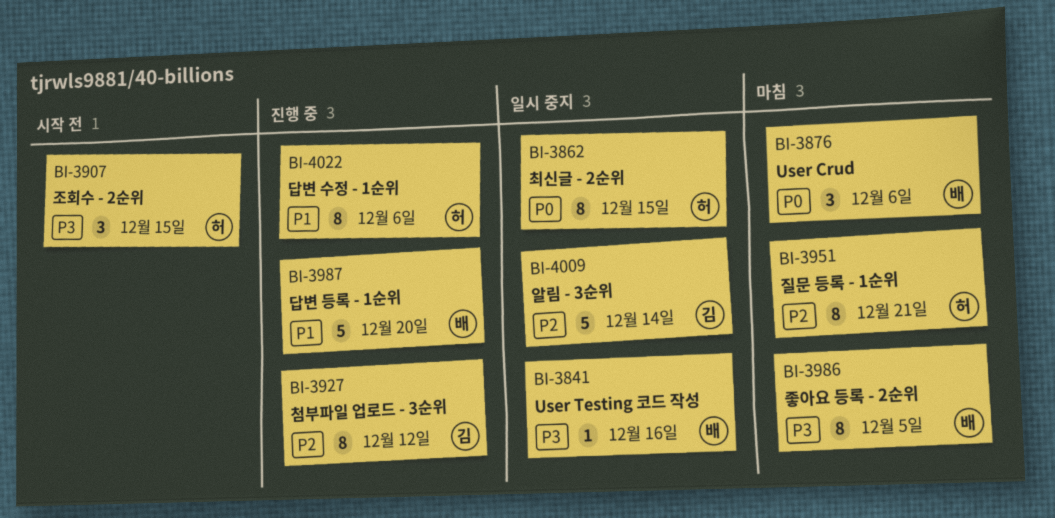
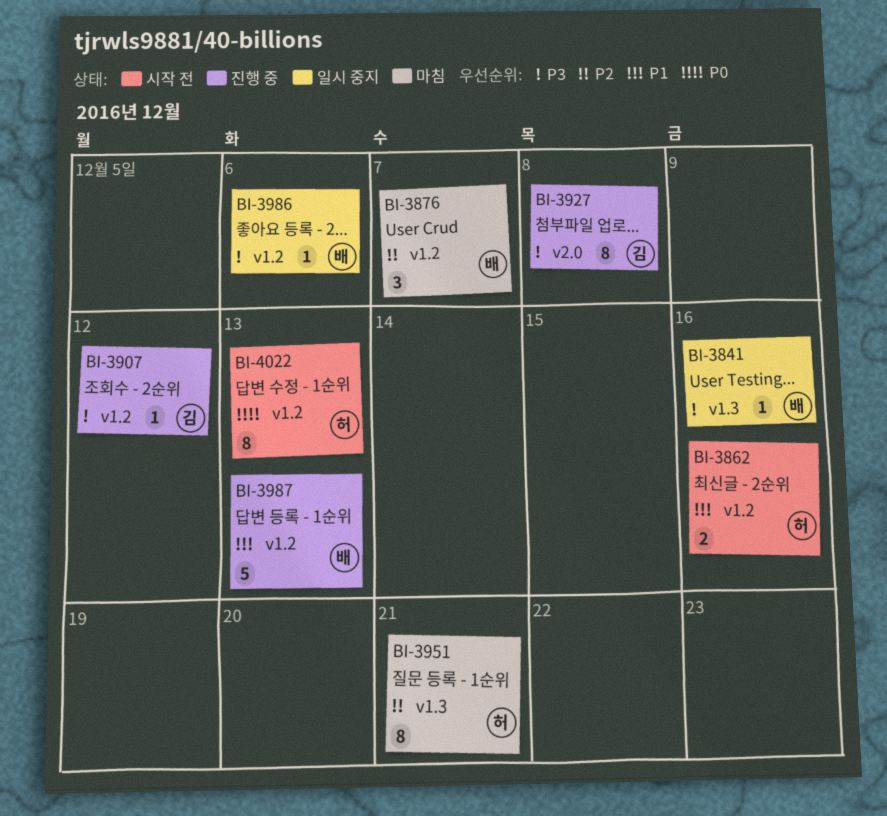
BI-3862, status: 일시 중지 -> 시작 전
BI-3862, priority: P0 -> P1
BI-3862, estimate: 8 -> 2
BI-3862, due: Dec 15 -> Dec 16
BI-3876, priority: P0 -> P2
BI-3876, due: Dec 6 -> Dec 7
BI-3907, status: 시작 전 -> 진행 중
BI-3907, owner: 허 -> 김
BI-3907, estimate: 3 -> 1
BI-3907, due: Dec 15 -> Dec 12
BI-3927, priority: P2 -> P3
BI-3927, due: Dec 12 -> Dec 8
BI-3986, status: 마침 -> 일시 중지
BI-3986, estimate: 8 -> 1
BI-3986, due: Dec 5 -> Dec 6
BI-3987, due: Dec 20 -> Dec 13
BI-4009: present -> none
BI-4022, status: 진행 중 -> 시작 전
BI-4022, priority: P1 -> P0
BI-4022, due: Dec 6 -> Dec 13

